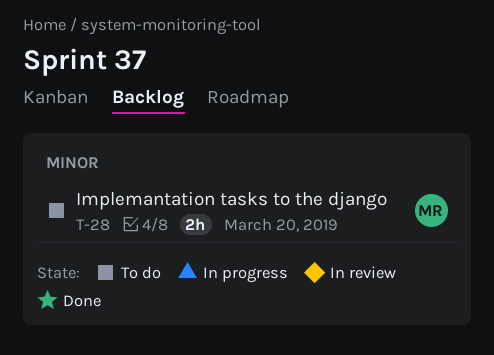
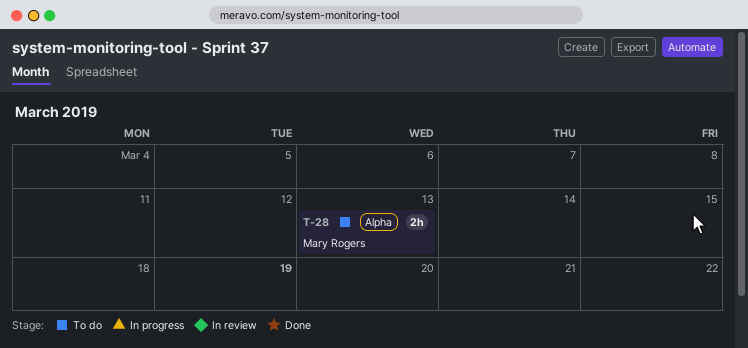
T-28, due: Mar 20 -> Mar 13

